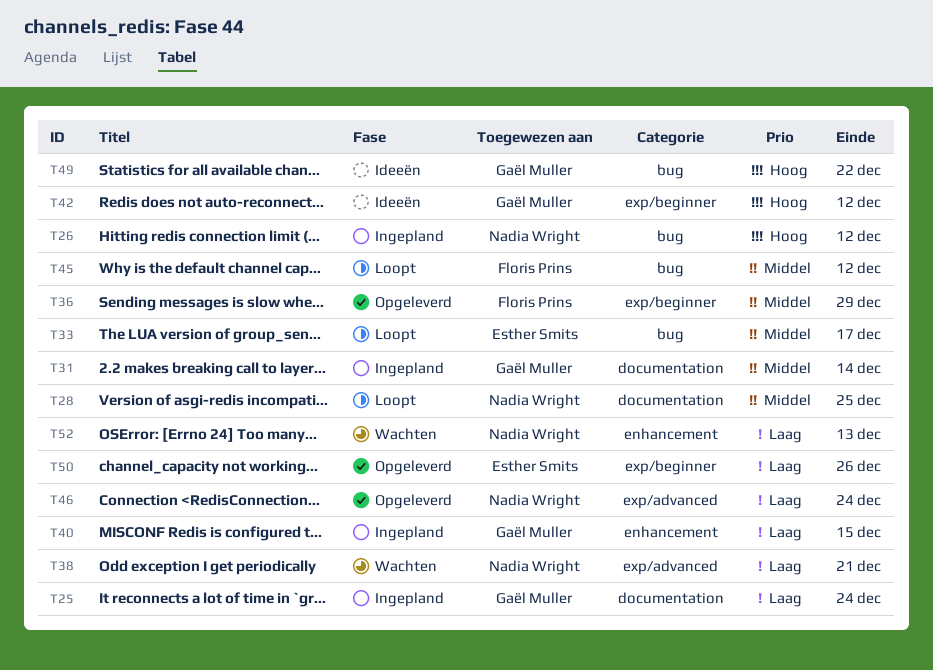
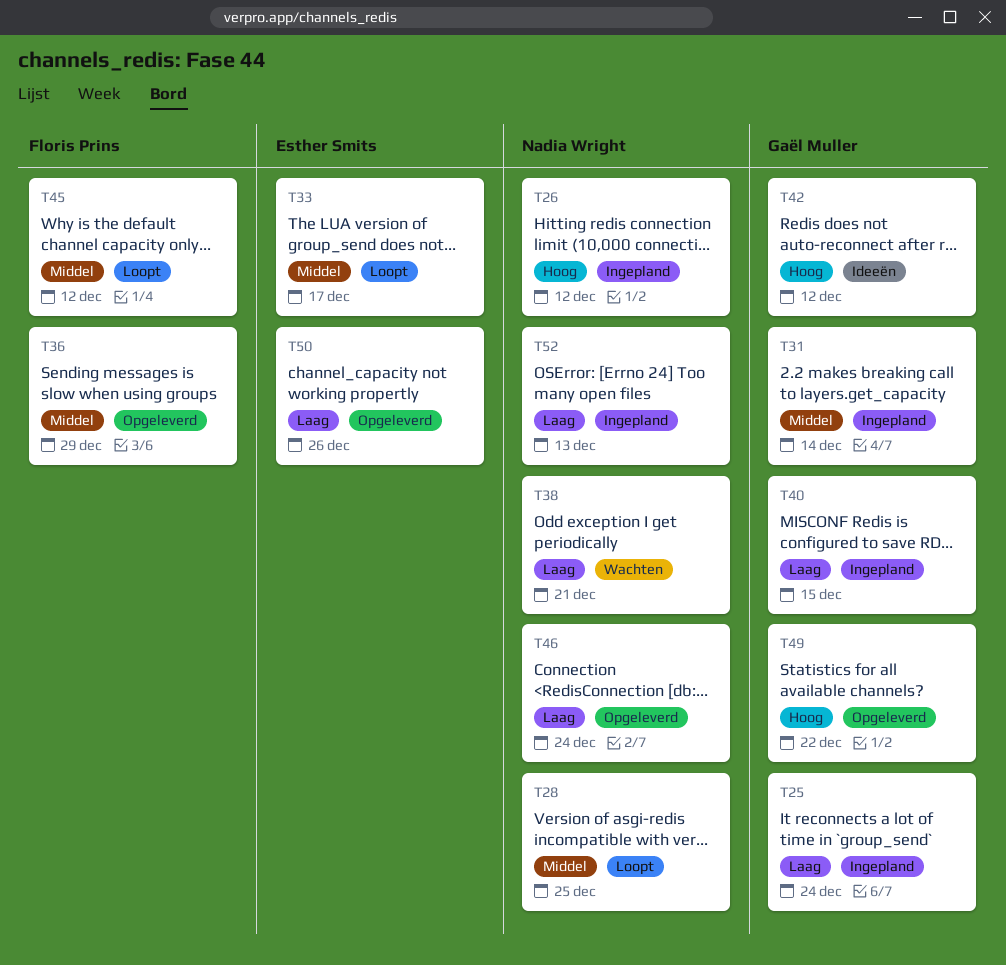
T49, status: Ideeën -> Opgeleverd
T52, status: Wachten -> Ingepland

